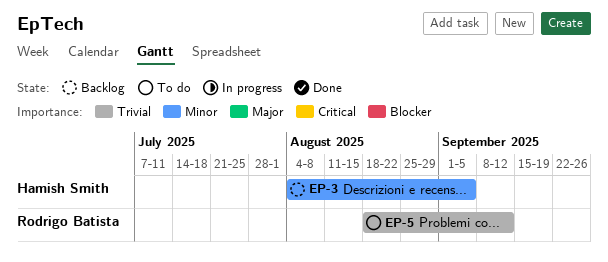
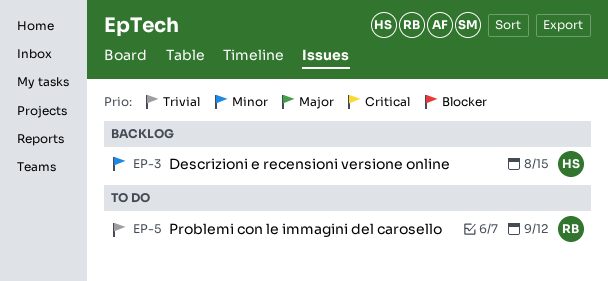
EP-3, due: Sep 5 -> Aug 15

